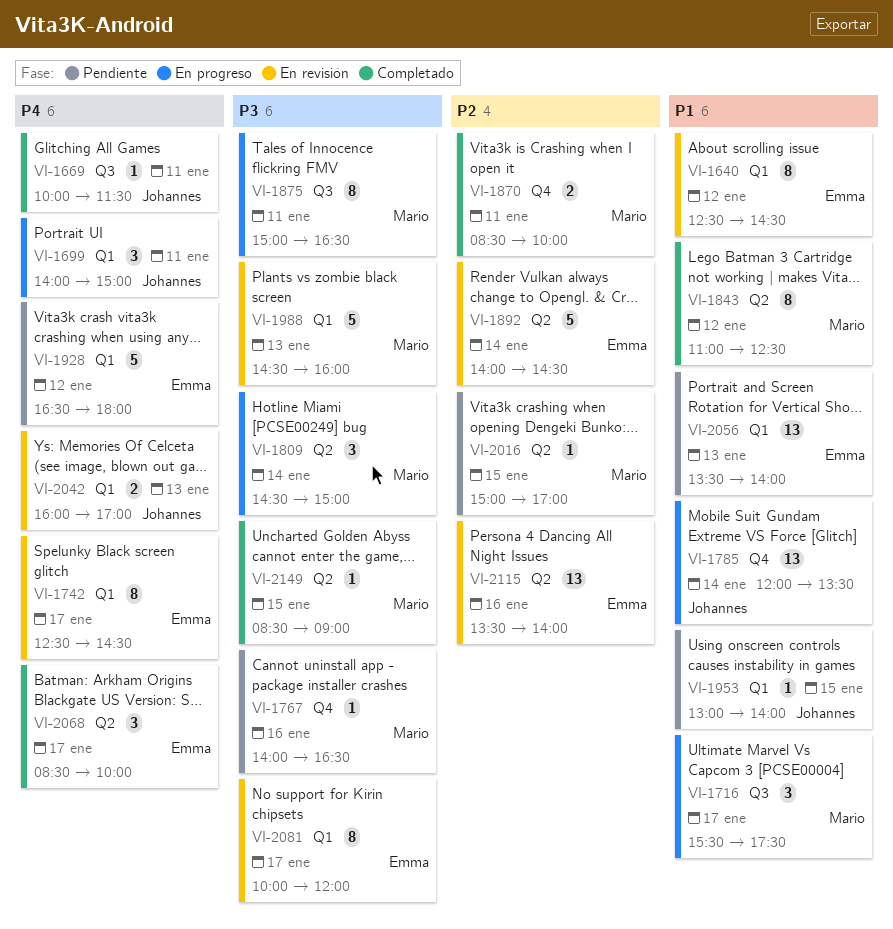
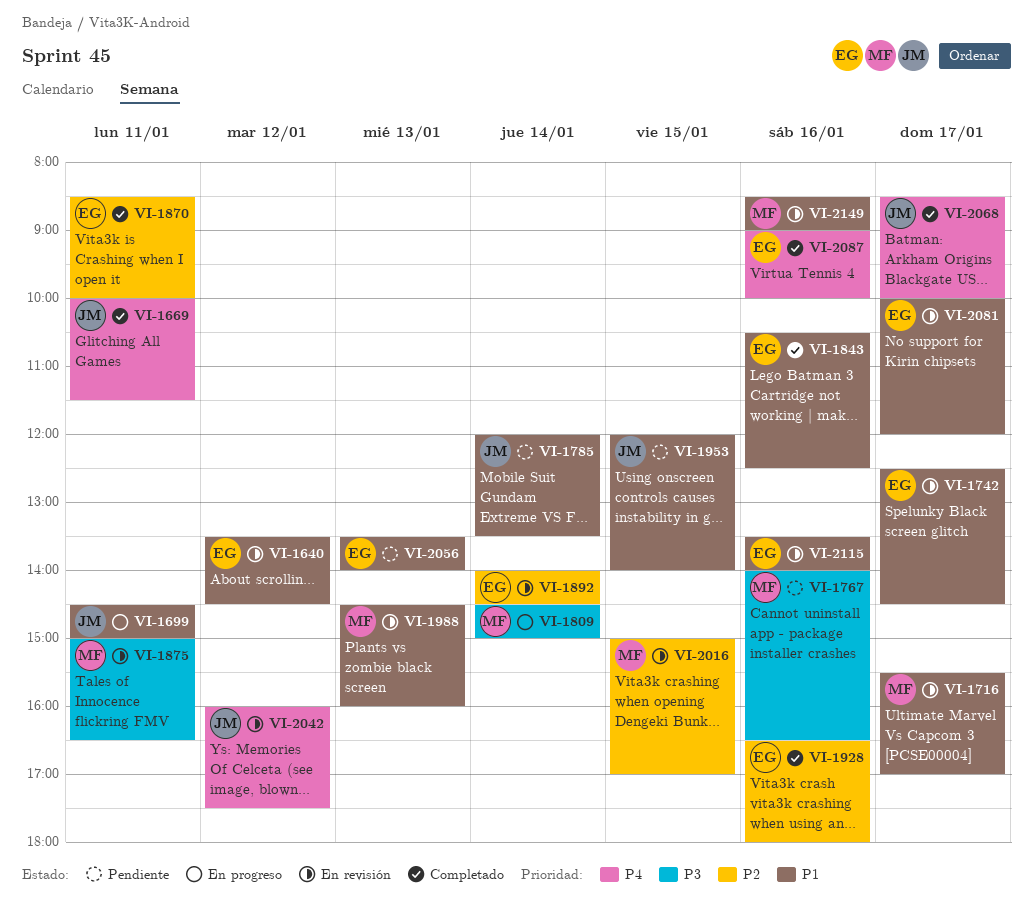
VI-1640, begins: 12:30 -> 13:30
VI-1699, priority: P4 -> P1
VI-1699, begins: 14:00 -> 14:30
VI-1716, status: En progreso -> En revisión
VI-1716, ends: 17:30 -> 17:00
VI-1742, priority: P4 -> P1
VI-1785, status: En progreso -> Pendiente
VI-1843, owner: Mario -> Emma
VI-1843, day: Jan 12 -> Jan 16
VI-1843, begins: 11:00 -> 10:30
VI-1870, owner: Mario -> Emma
VI-1875, status: En progreso -> En revisión
VI-1928, status: Pendiente -> Completado
VI-1928, priority: P4 -> P2
VI-1928, day: Jan 12 -> Jan 16
VI-1953, begins: 13:00 -> 12:00
VI-1988, priority: P3 -> P1
VI-2016, status: Pendiente -> En revisión
VI-2042, day: Jan 13 -> Jan 12
VI-2042, ends: 17:00 -> 17:30
VI-2068, owner: Emma -> Johannes
VI-2081, priority: P3 -> P1
VI-2087: none -> present
VI-2115, priority: P2 -> P1
VI-2149, status: Completado -> En revisión
VI-2149, priority: P3 -> P1
VI-2149, day: Jan 15 -> Jan 16

